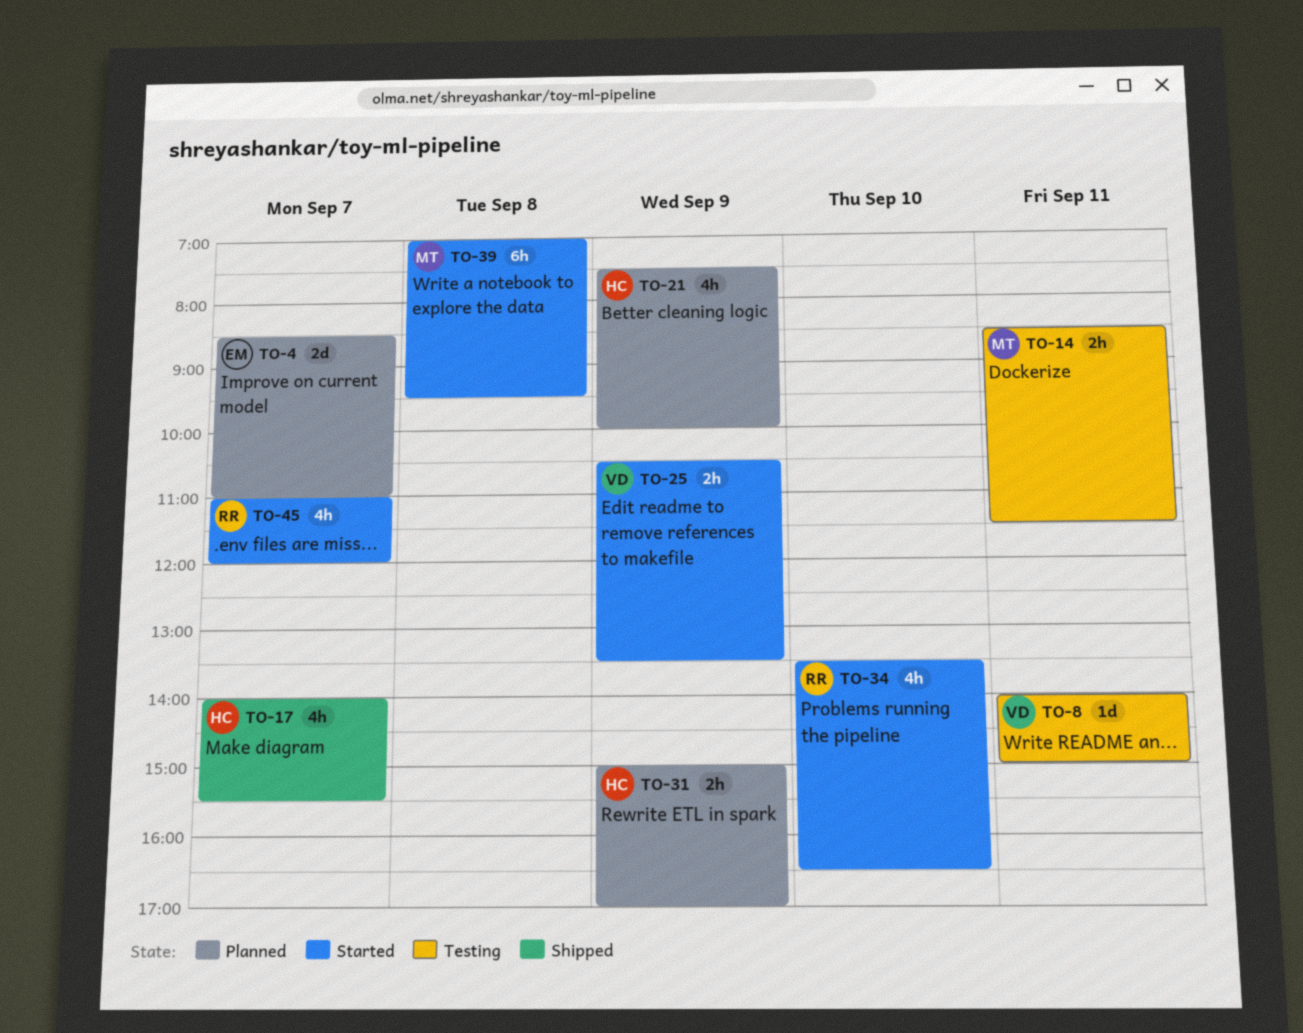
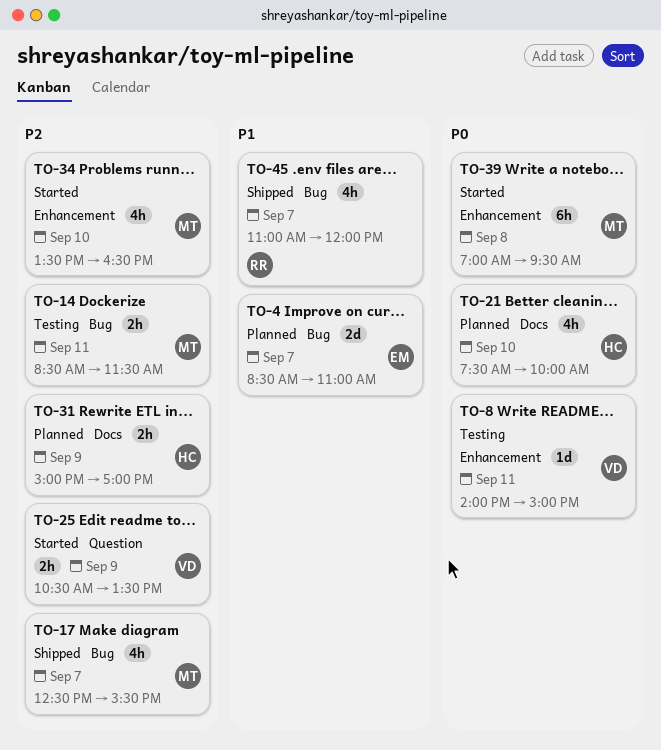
TO-17, owner: HC -> MT
TO-17, begins: 14:00 -> 12:30
TO-21, day: Sep 9 -> Sep 10
TO-34, owner: RR -> MT
TO-45, status: Started -> Shipped

